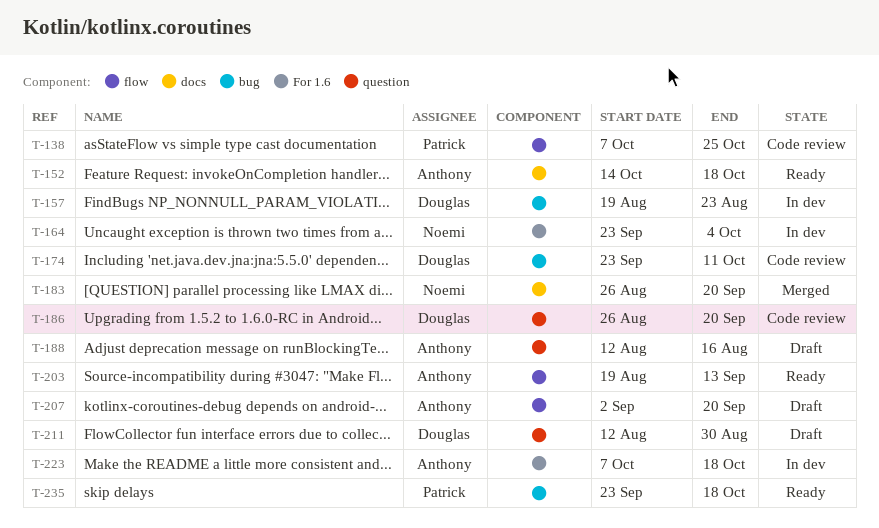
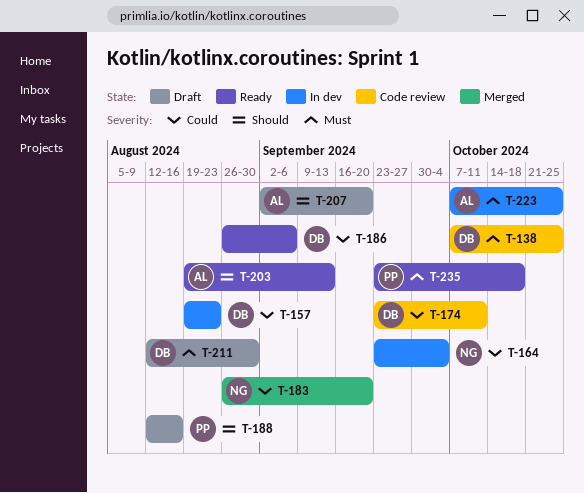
T-138, owner: Patrick -> Douglas
T-152: present -> none
T-186, status: Code review -> Ready
T-186, due: Sep 20 -> Sep 6
T-188, owner: Anthony -> Patrick
T-223, due: Oct 18 -> Oct 25

